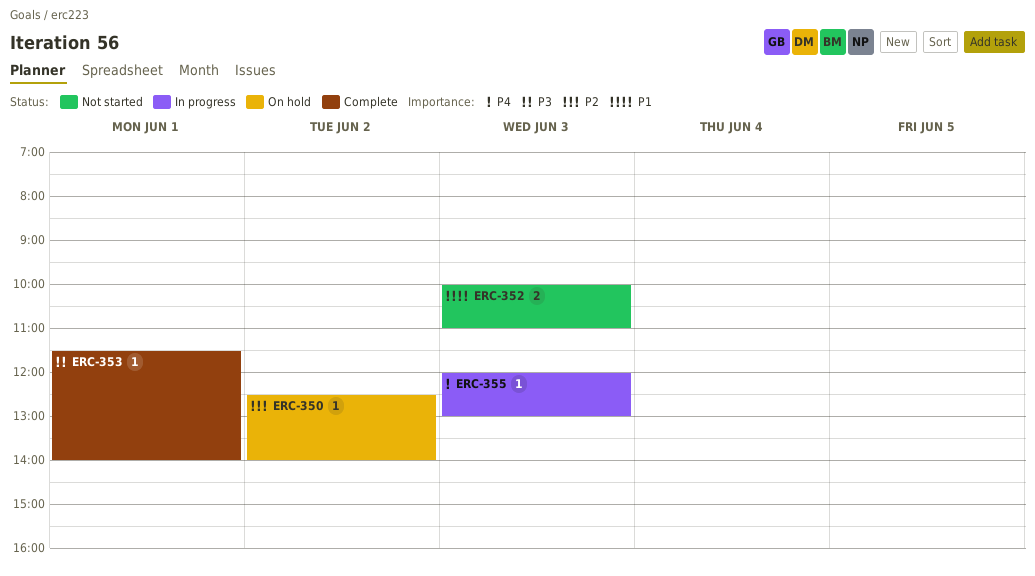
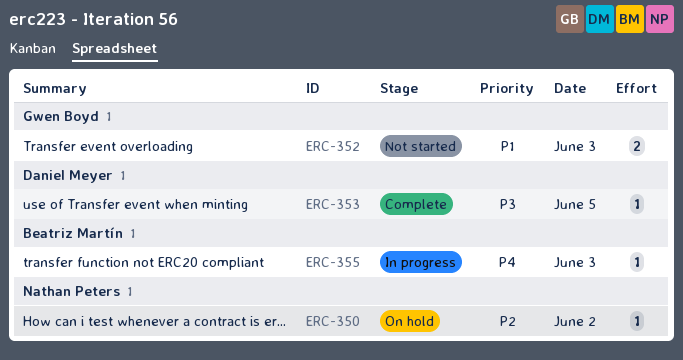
ERC-353, day: Jun 1 -> Jun 5

